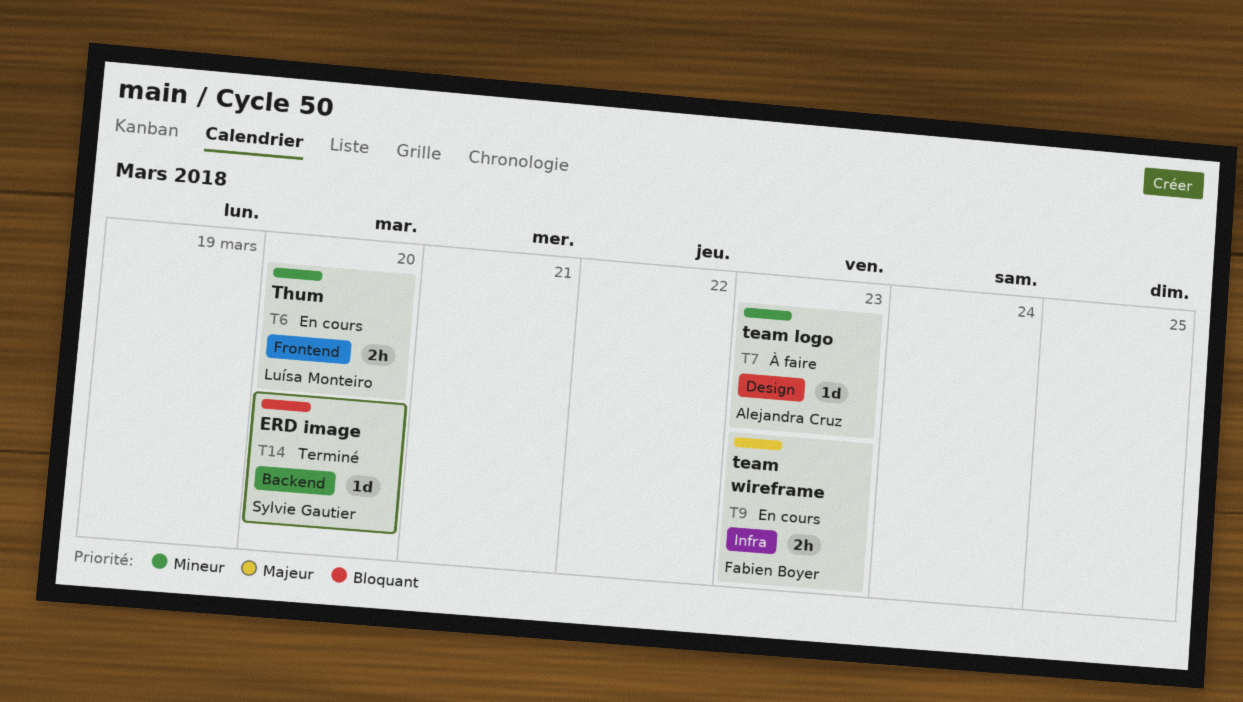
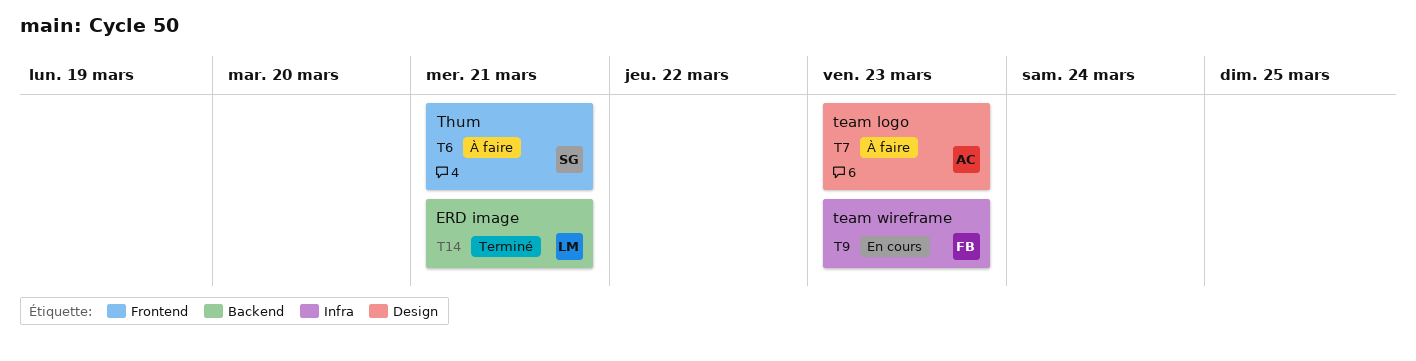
T6, status: En cours -> À faire
T6, owner: Luísa Monteiro -> Sylvie Gautier
T6, due: Mar 20 -> Mar 21
T14, owner: Sylvie Gautier -> Luísa Monteiro
T14, due: Mar 20 -> Mar 21

